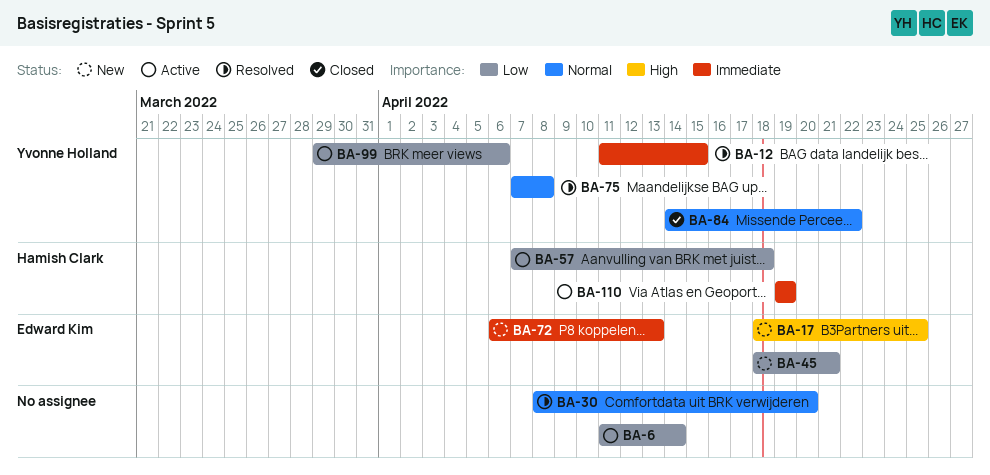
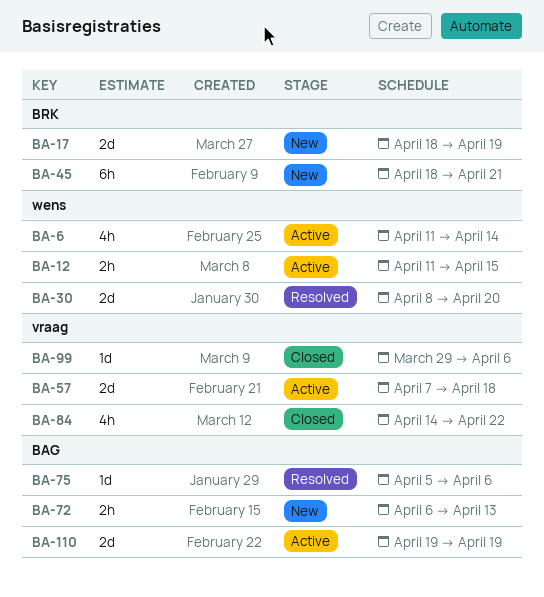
BA-12, status: Resolved -> Active
BA-17, due: Apr 25 -> Apr 19
BA-75, start: Apr 7 -> Apr 5
BA-75, due: Apr 8 -> Apr 6
BA-99, status: Active -> Closed

